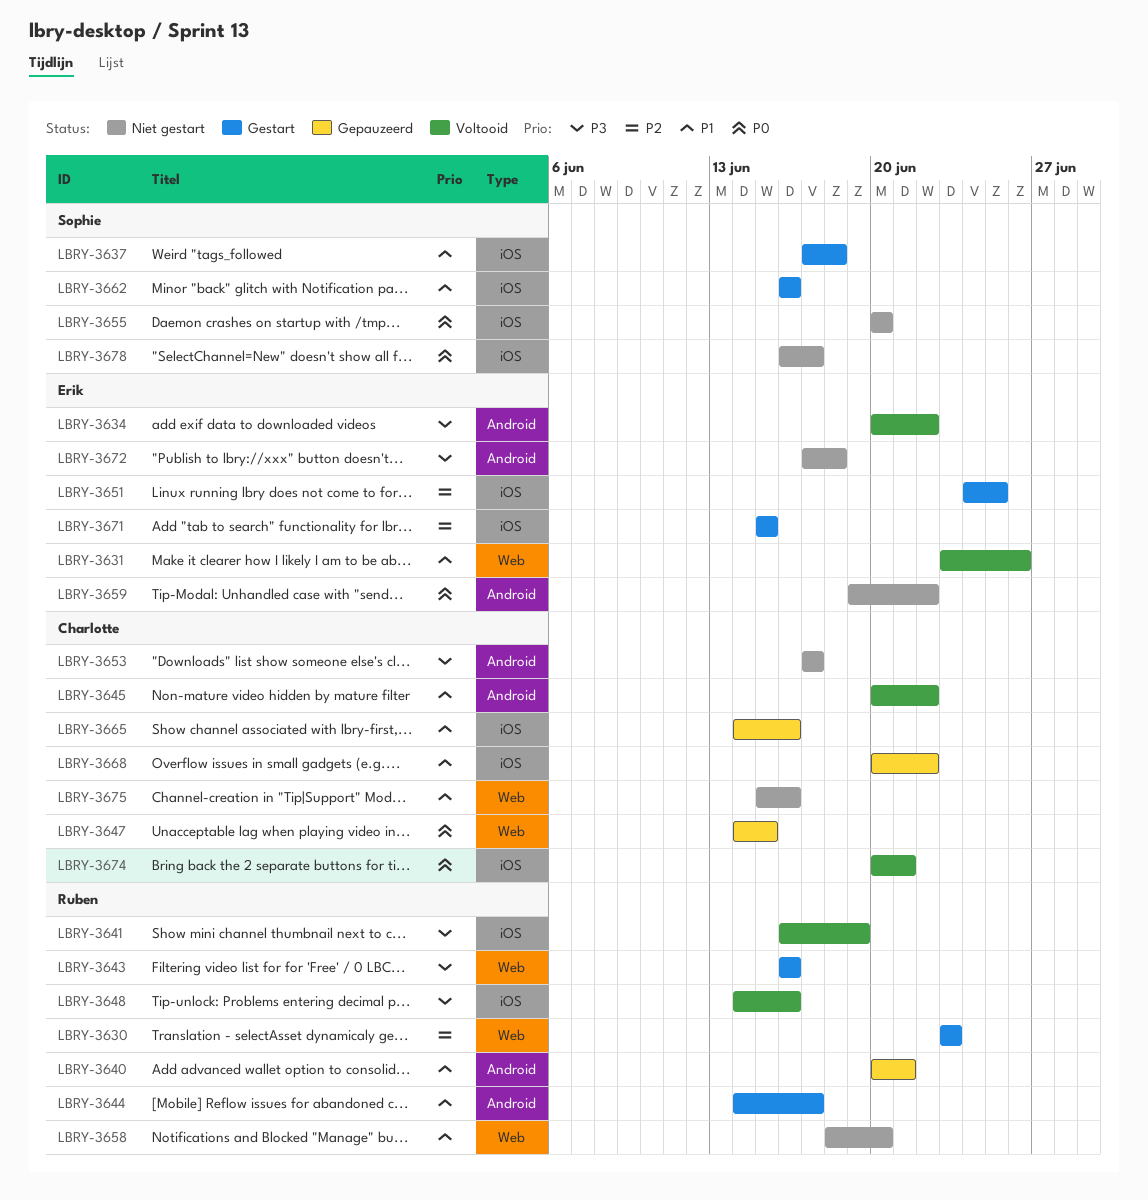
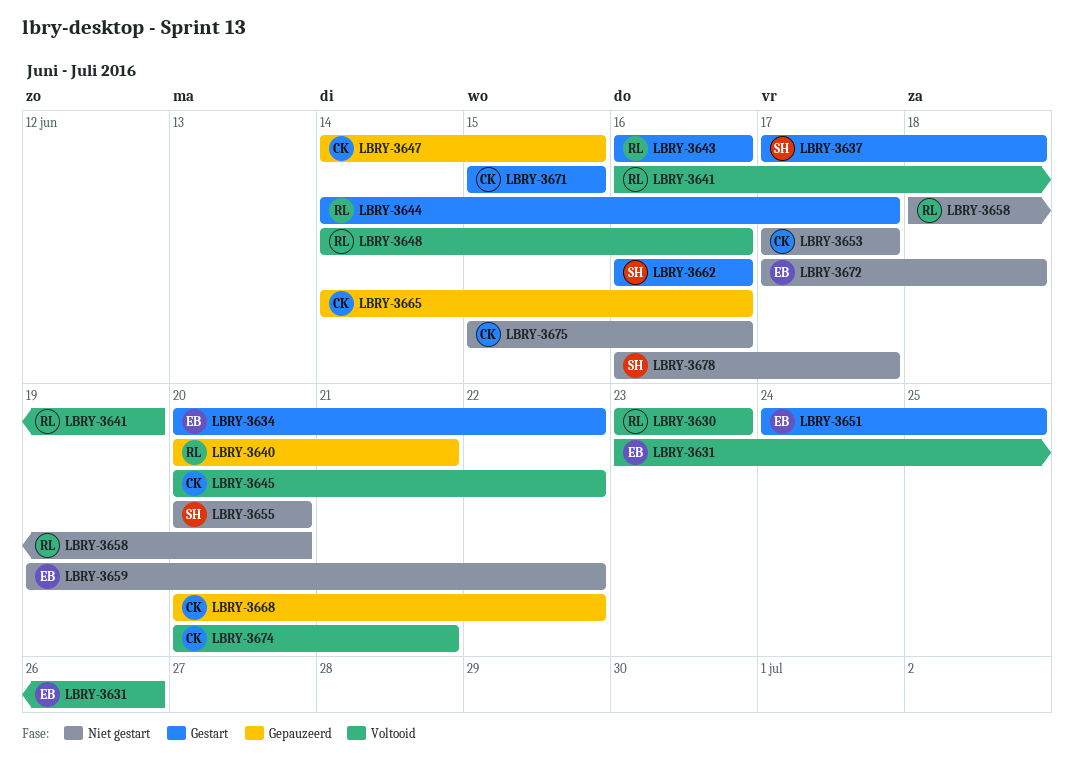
LBRY-3630, status: Gestart -> Voltooid
LBRY-3634, status: Voltooid -> Gestart
LBRY-3671, owner: Erik -> Charlotte

